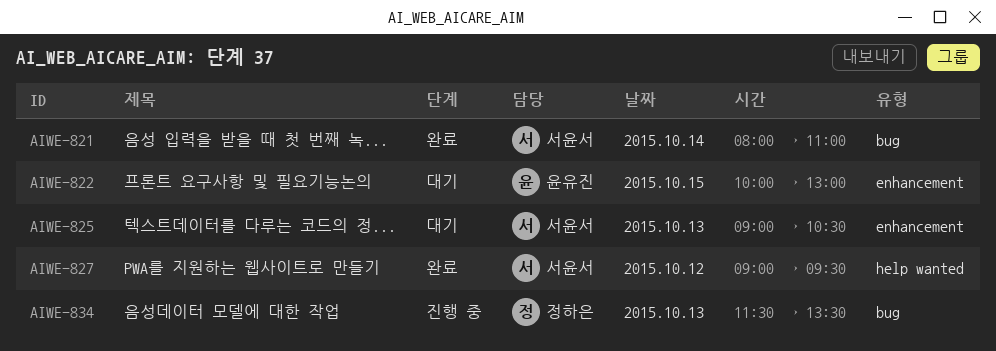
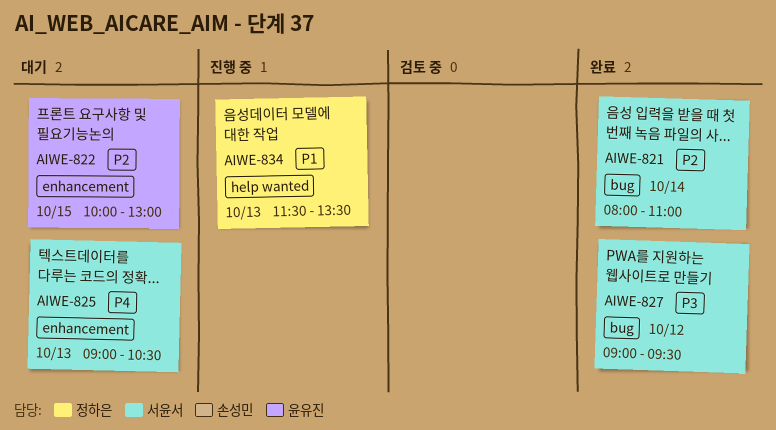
AIWE-827, label: help wanted -> bug
AIWE-834, label: bug -> help wanted

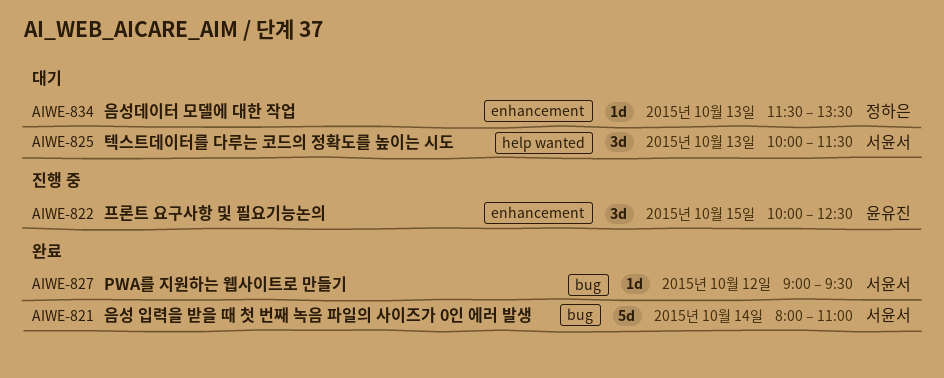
AIWE-822, status: 대기 -> 진행 중
AIWE-822, ends: 13:00 -> 12:30
AIWE-825, label: enhancement -> help wanted
AIWE-825, begins: 09:00 -> 10:00
AIWE-825, ends: 10:30 -> 11:30
AIWE-834, status: 진행 중 -> 대기
AIWE-834, label: help wanted -> enhancement

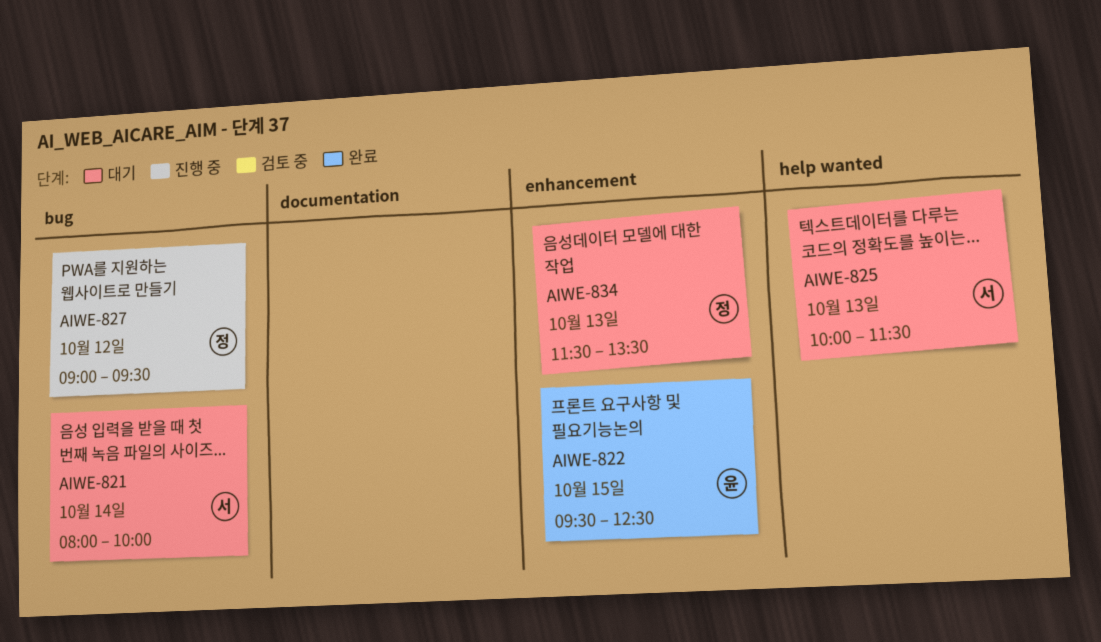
AIWE-821, status: 완료 -> 대기
AIWE-821, ends: 11:00 -> 10:00
AIWE-822, status: 진행 중 -> 완료
AIWE-822, begins: 10:00 -> 09:30
AIWE-827, status: 완료 -> 진행 중
AIWE-827, owner: 서윤서 -> 정하은

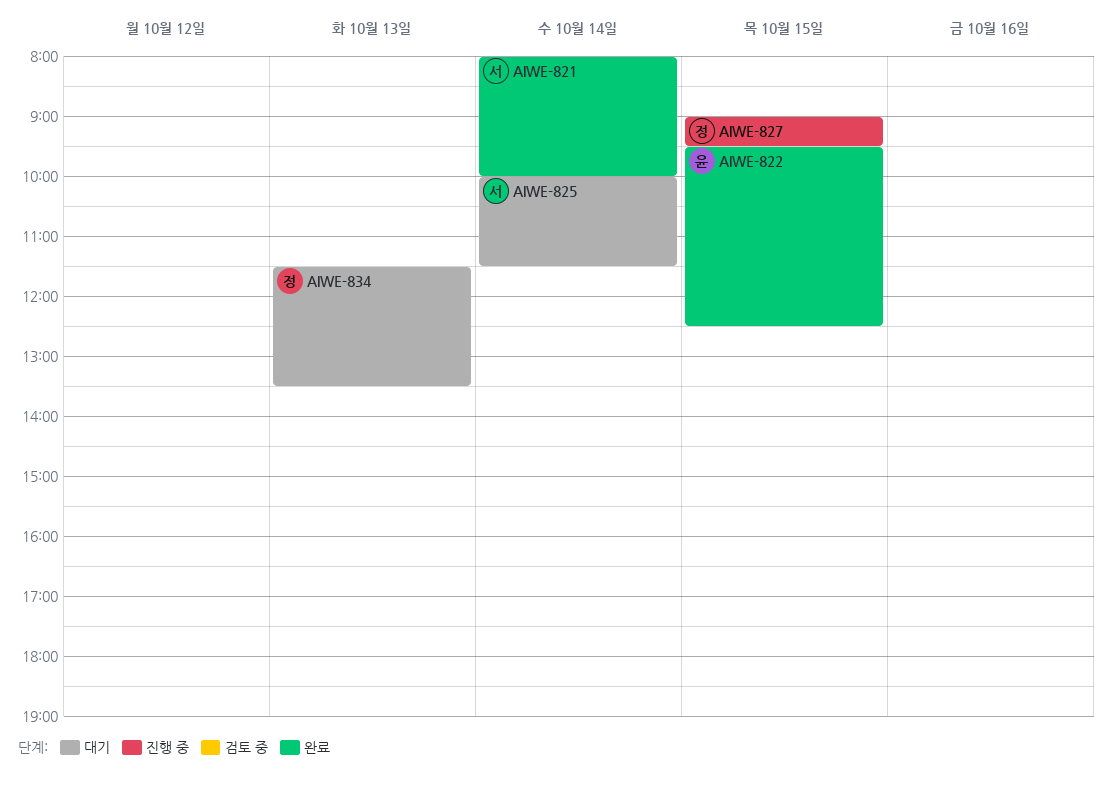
AIWE-821, status: 대기 -> 완료
AIWE-825, day: Oct 13 -> Oct 14
AIWE-827, day: Oct 12 -> Oct 15

